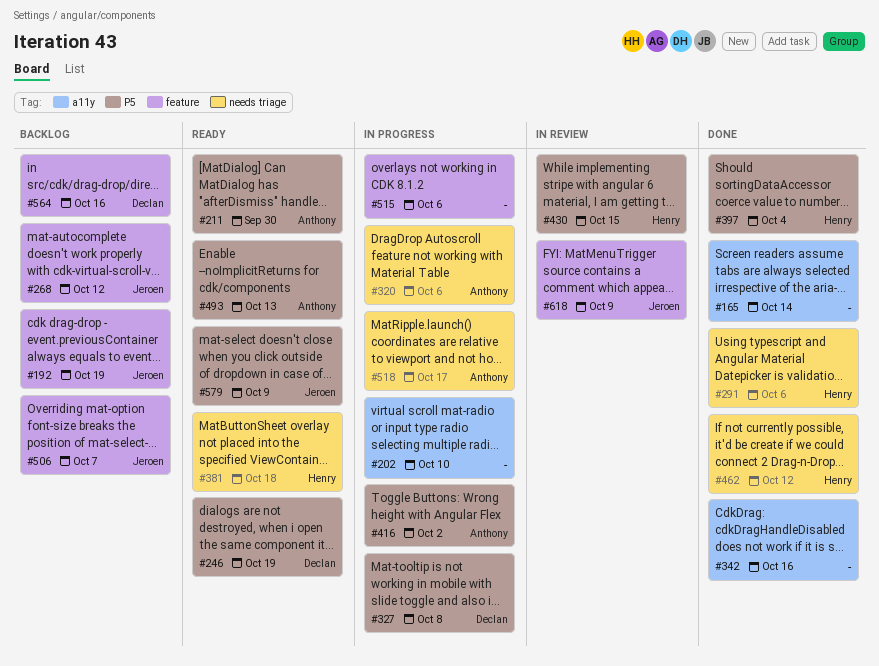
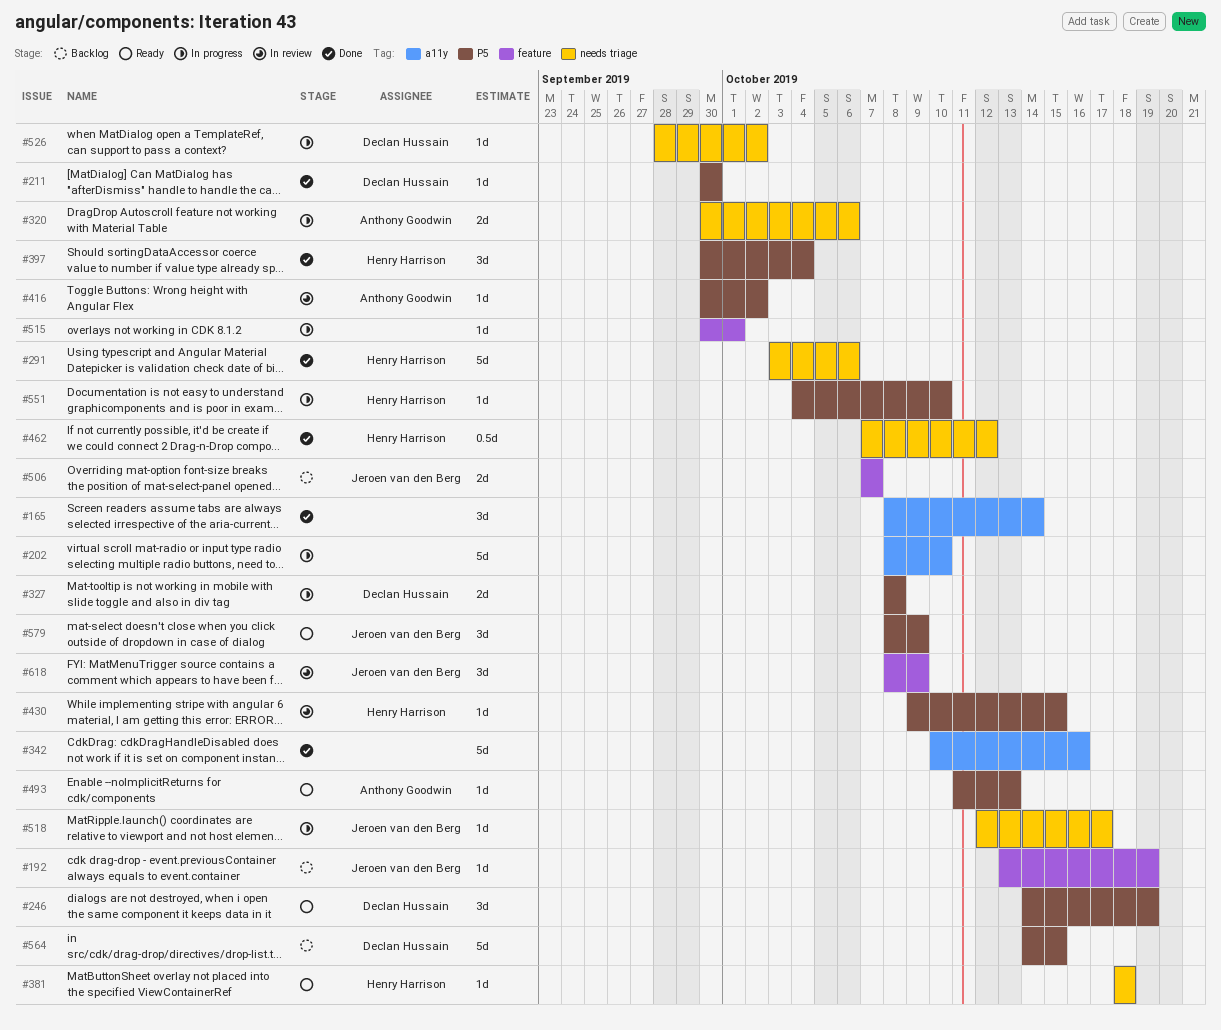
#211, status: Ready -> Done
#211, owner: Anthony Goodwin -> Declan Hussain
#268: present -> none
#416, status: In progress -> In review
#515, due: Oct 6 -> Oct 1
#518, owner: Anthony Goodwin -> Jeroen van den Berg
#526: none -> present
#551: none -> present
#564, label: feature -> P5
#564, due: Oct 16 -> Oct 15

